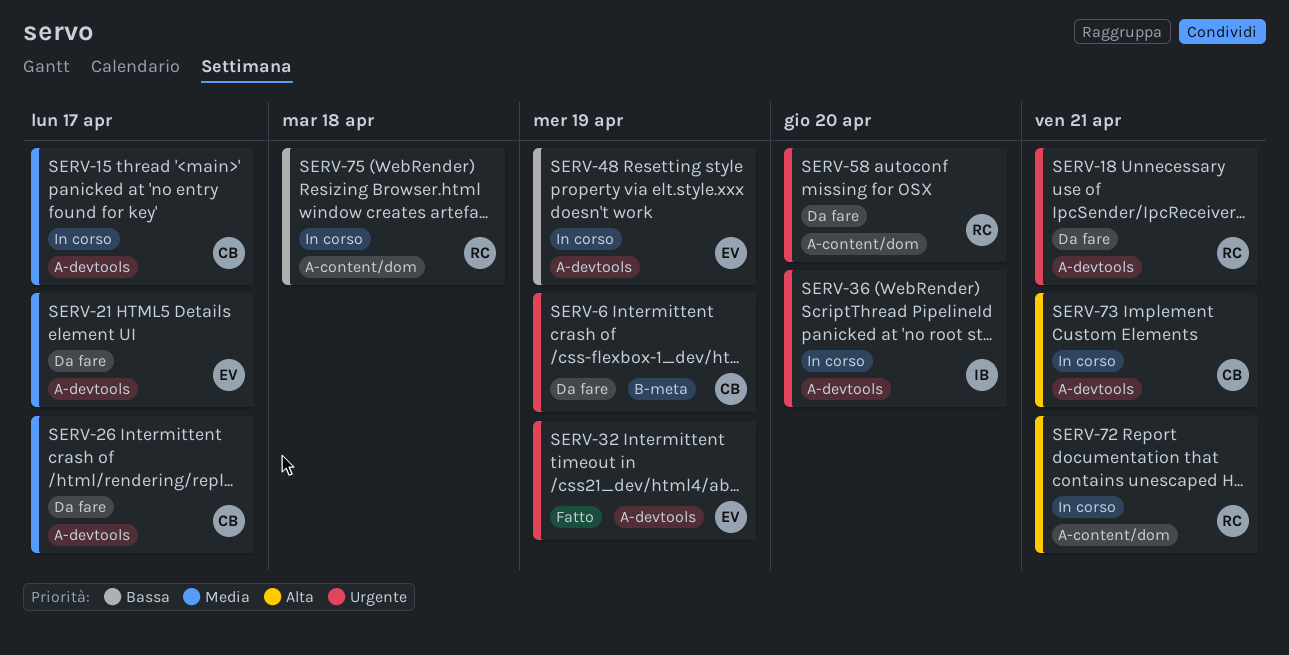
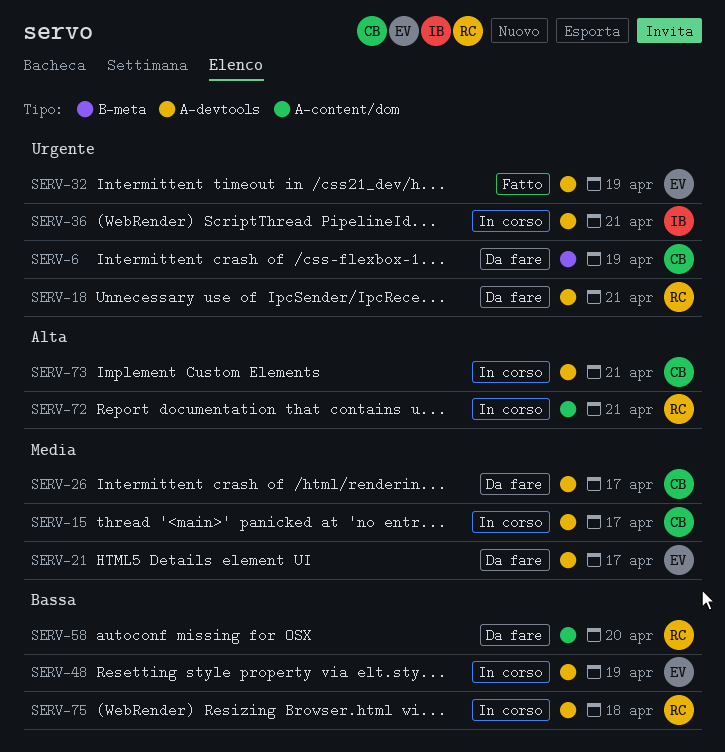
SERV-36, due: Apr 20 -> Apr 21
SERV-58, priority: Urgente -> Bassa
SERV-75, label: A-content/dom -> A-devtools

